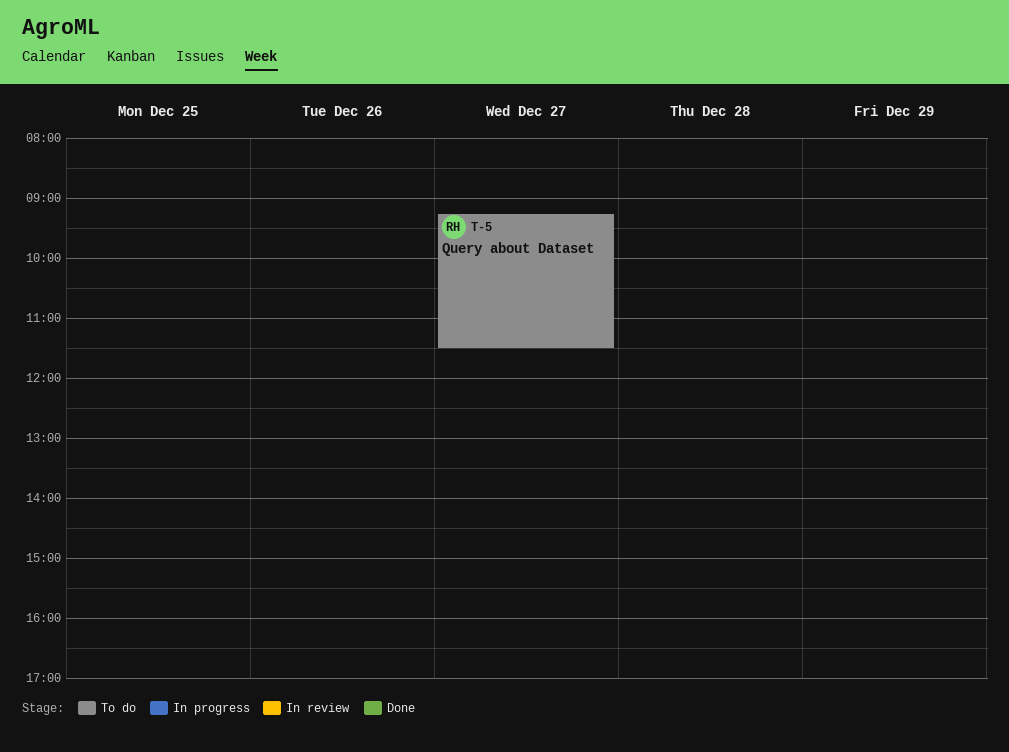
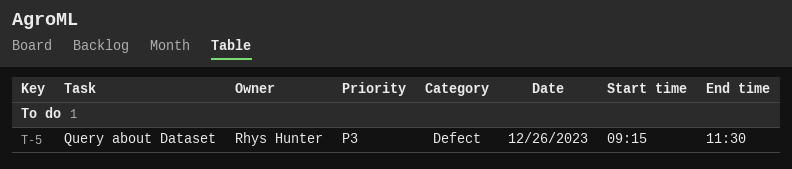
T-5, day: Dec 27 -> Dec 26

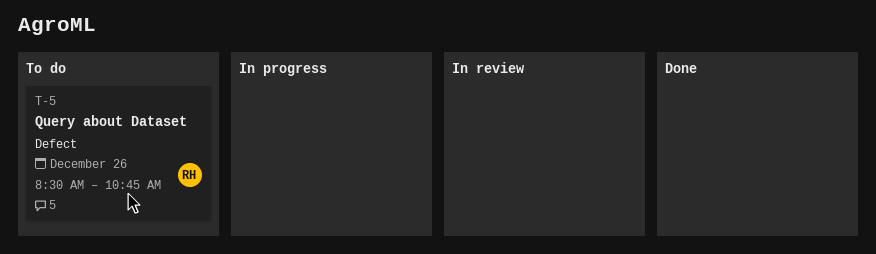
T-5, begins: 09:15 -> 08:30
T-5, ends: 11:30 -> 10:45

